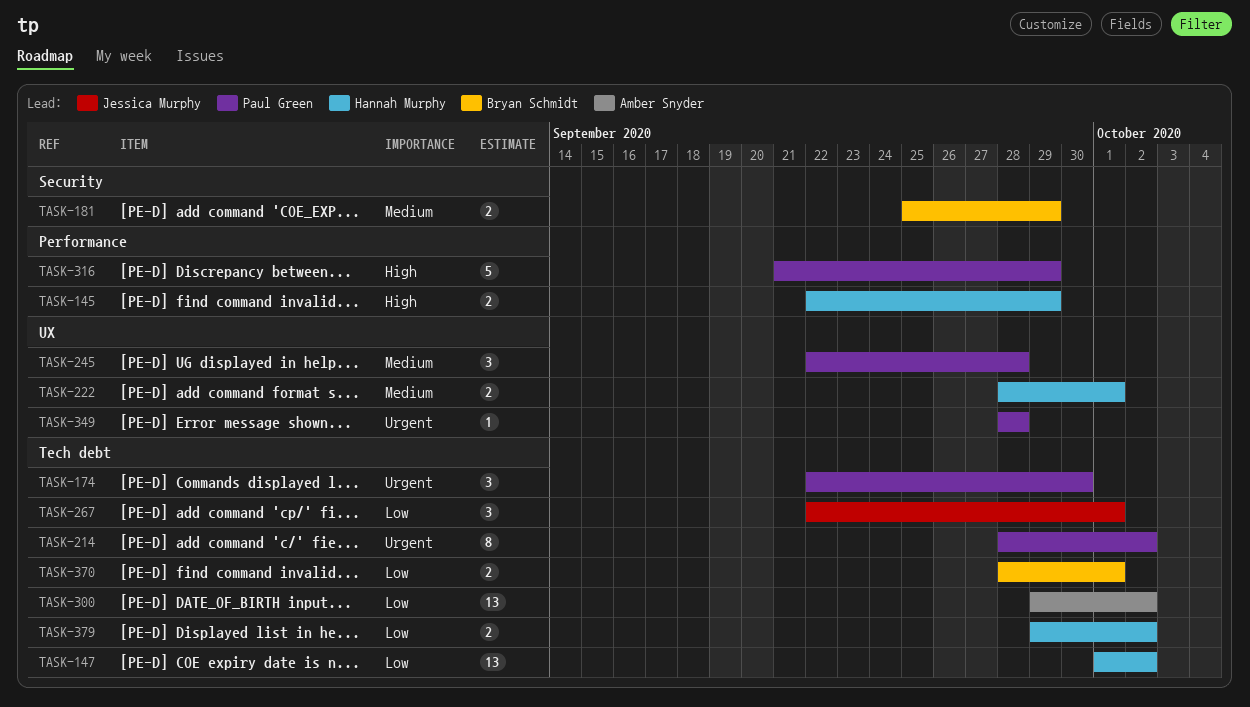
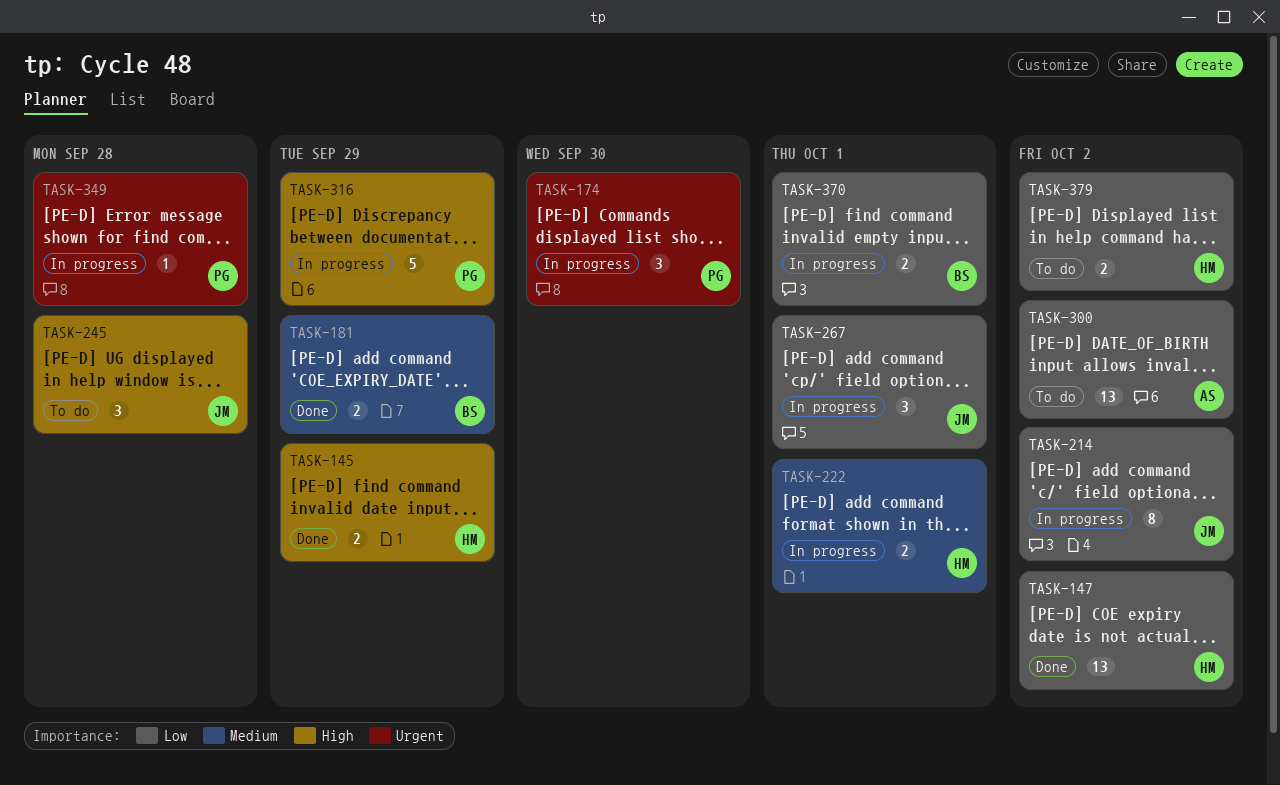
TASK-214, owner: Paul Green -> Jessica Murphy
TASK-214, priority: Urgent -> Low
TASK-245, owner: Paul Green -> Jessica Murphy
TASK-245, priority: Medium -> High

